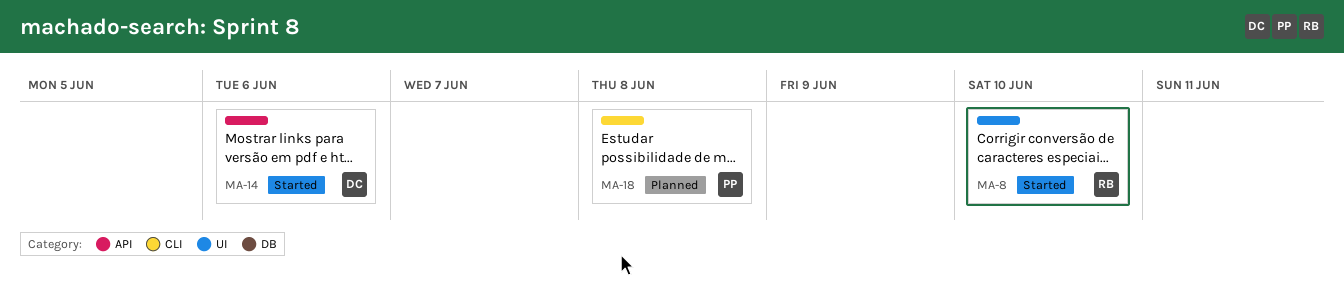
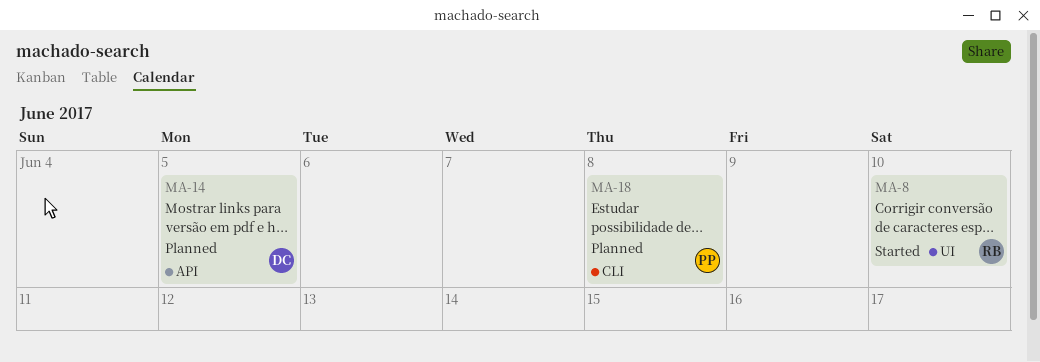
MA-14, status: Started -> Planned
MA-14, due: Jun 6 -> Jun 5

